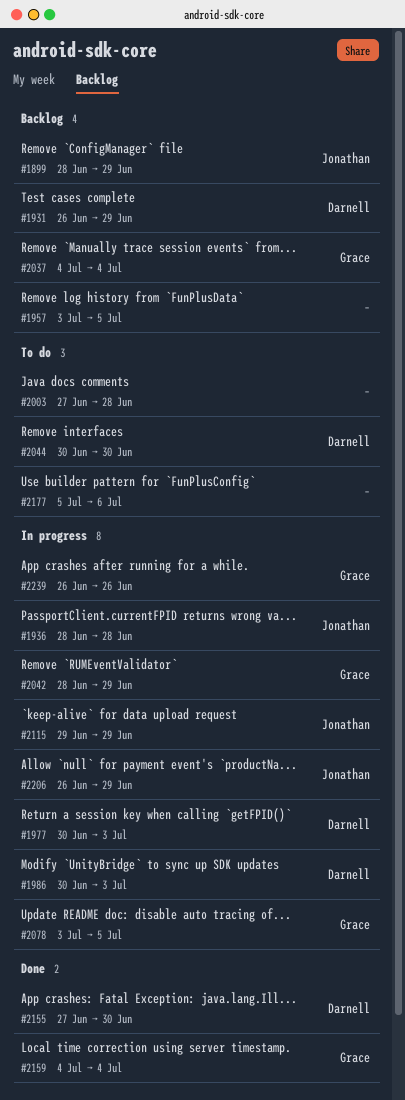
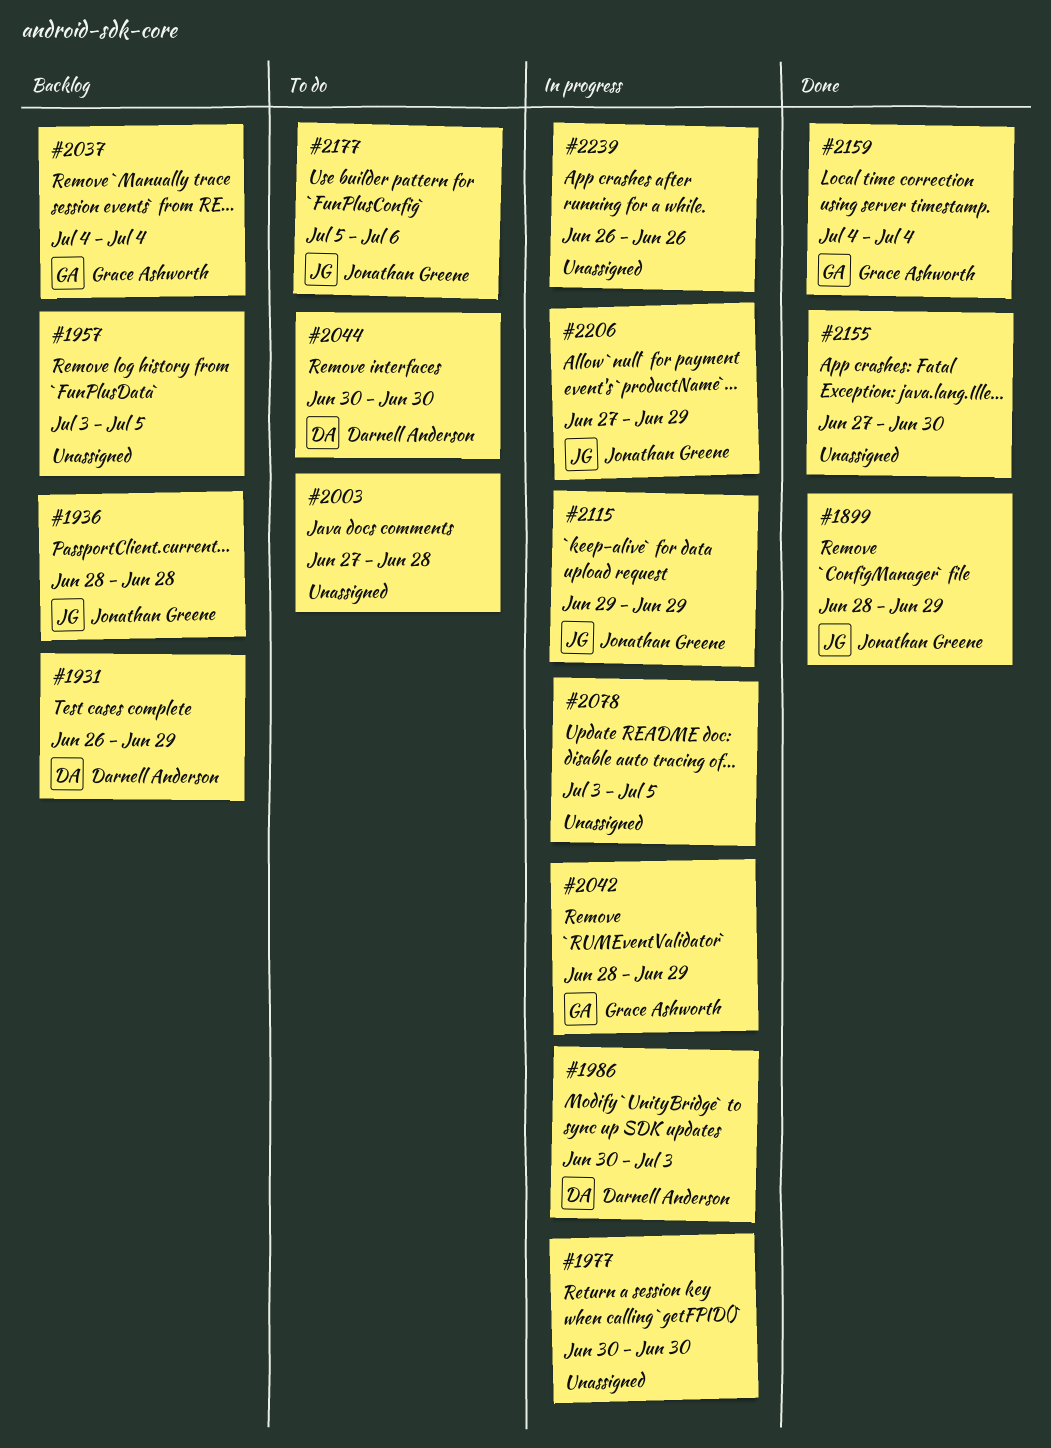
#1899, status: Backlog -> Done
#1936, status: In progress -> Backlog
#1977, owner: Darnell Anderson -> none
#1977, due: Jul 3 -> Jun 30
#2078, owner: Grace Ashworth -> none
#2155, owner: Darnell Anderson -> none
#2177, owner: none -> Jonathan Greene
#2206, start: Jun 26 -> Jun 27
#2239, owner: Grace Ashworth -> none

